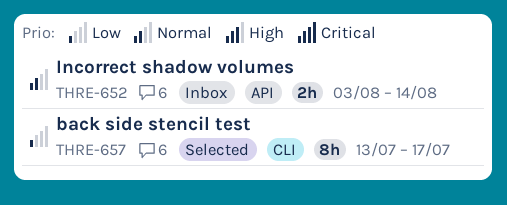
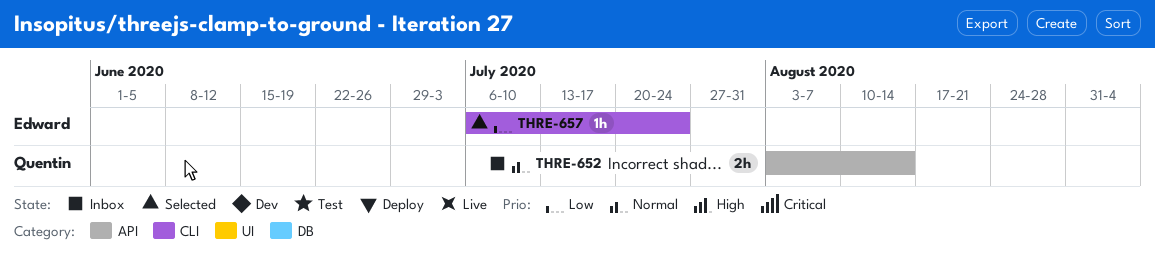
THRE-657, estimate: 8h -> 1h
THRE-657, start: Jul 13 -> Jul 6
THRE-657, due: Jul 17 -> Jul 24

